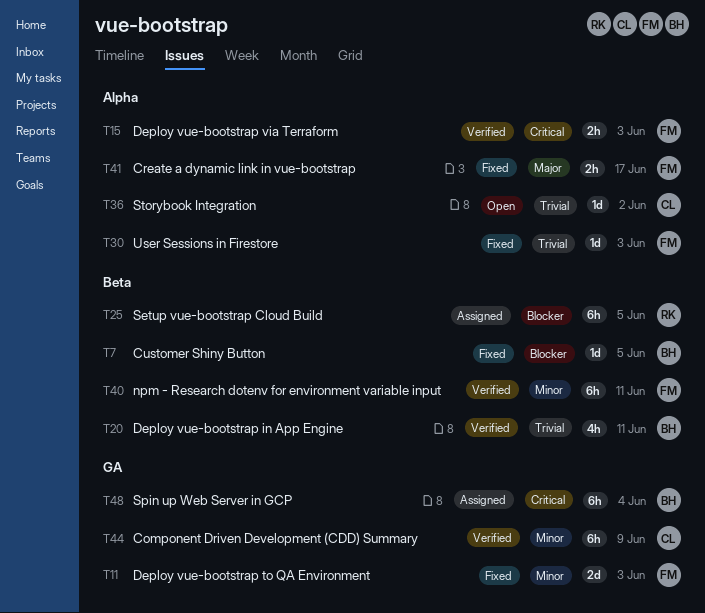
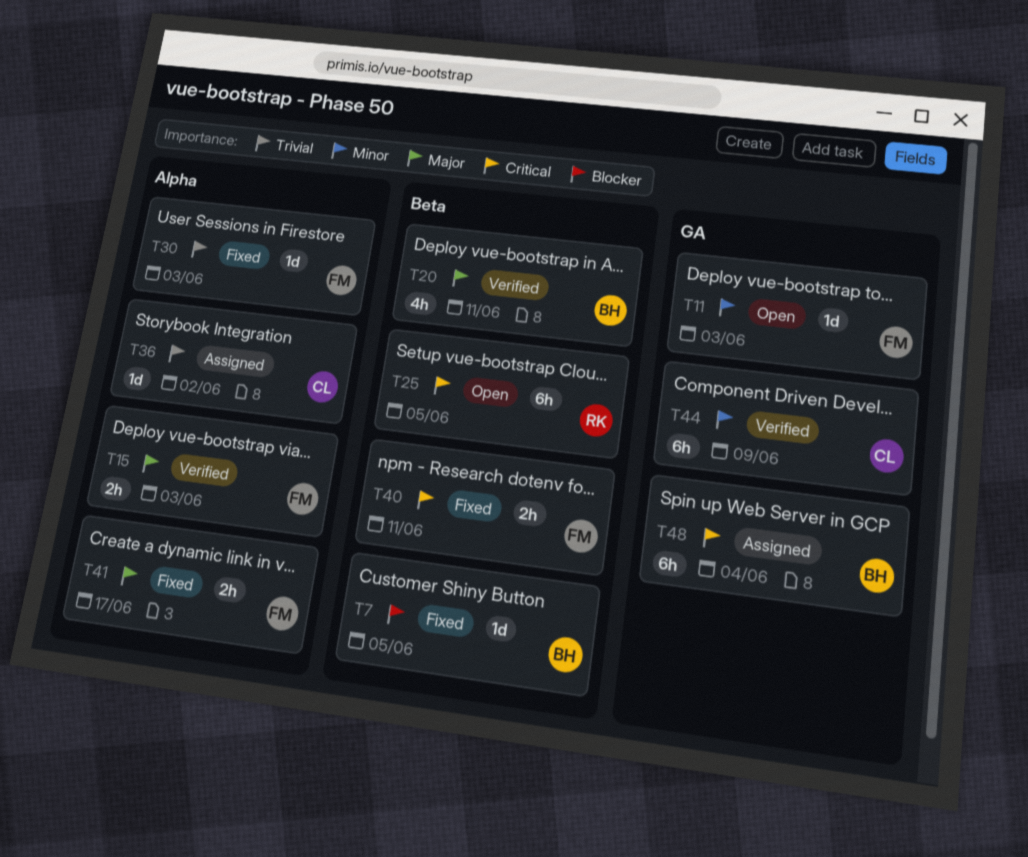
T11, status: Fixed -> Open
T11, estimate: 2d -> 1d
T15, priority: Critical -> Major
T20, priority: Trivial -> Major
T25, status: Assigned -> Open
T25, priority: Blocker -> Critical
T36, status: Open -> Assigned
T40, status: Verified -> Fixed
T40, priority: Minor -> Critical
T40, estimate: 6h -> 2h

